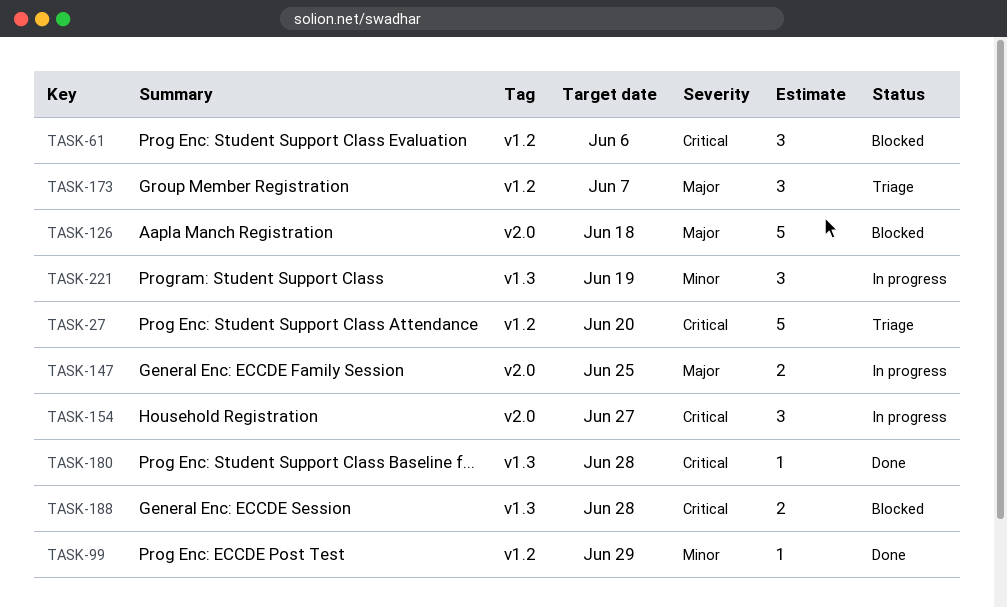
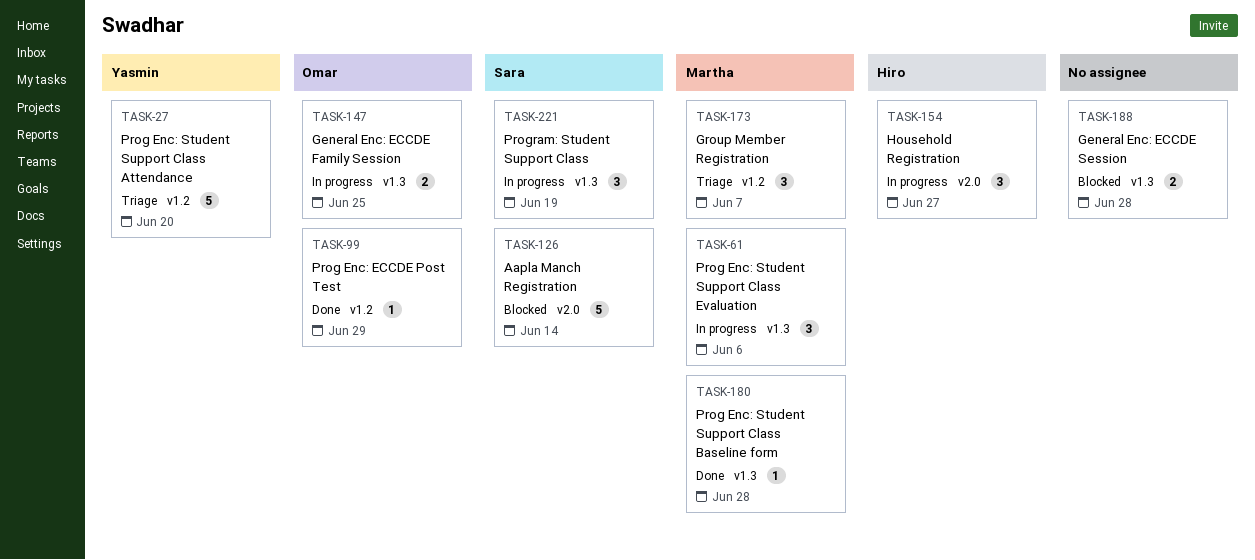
TASK-61, status: Blocked -> In progress
TASK-61, label: v1.2 -> v1.3
TASK-126, due: Jun 18 -> Jun 14
TASK-147, label: v2.0 -> v1.3

